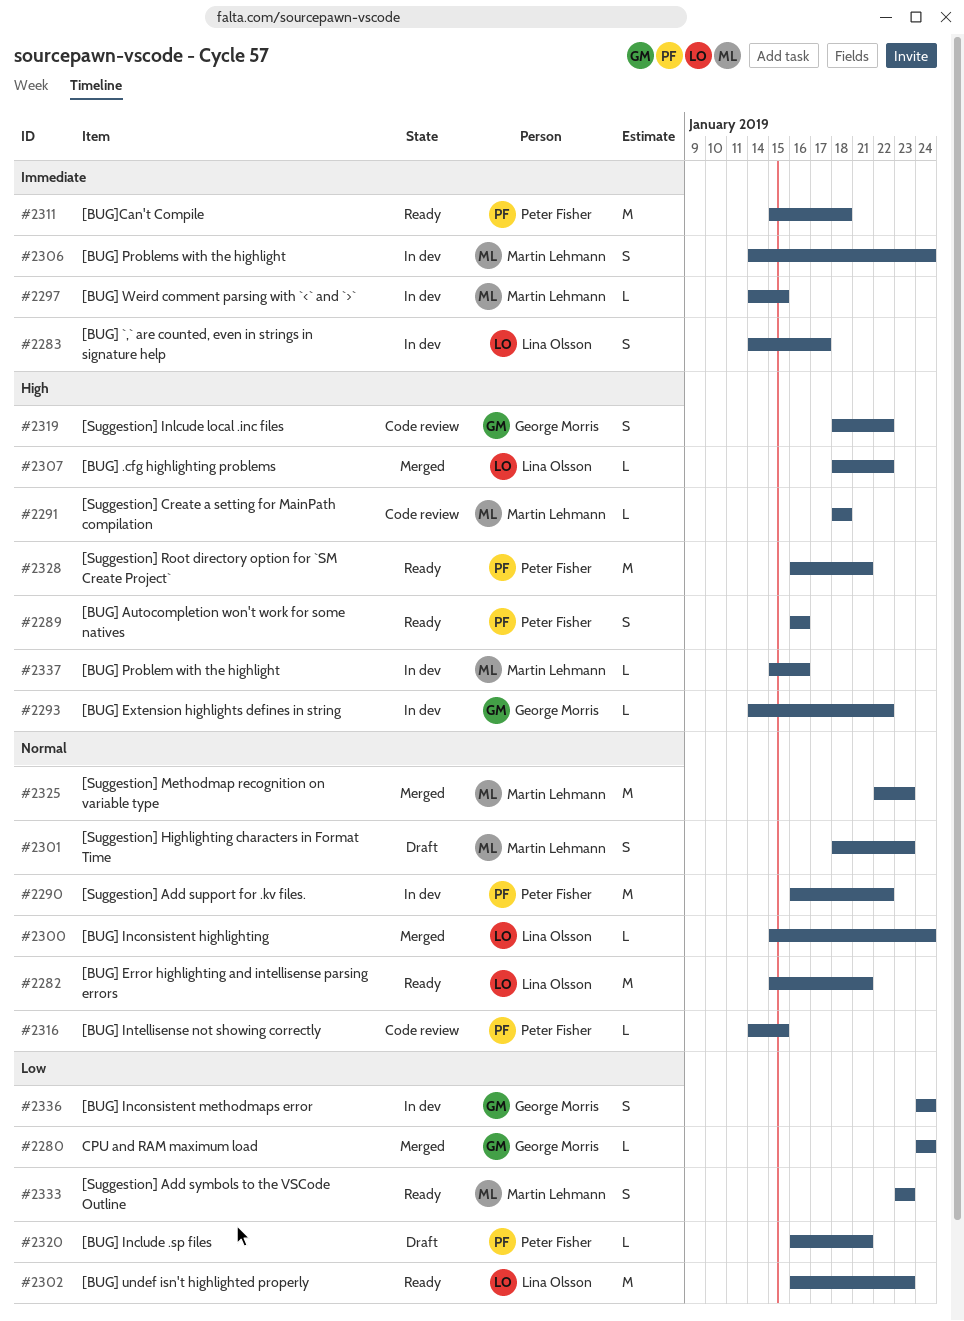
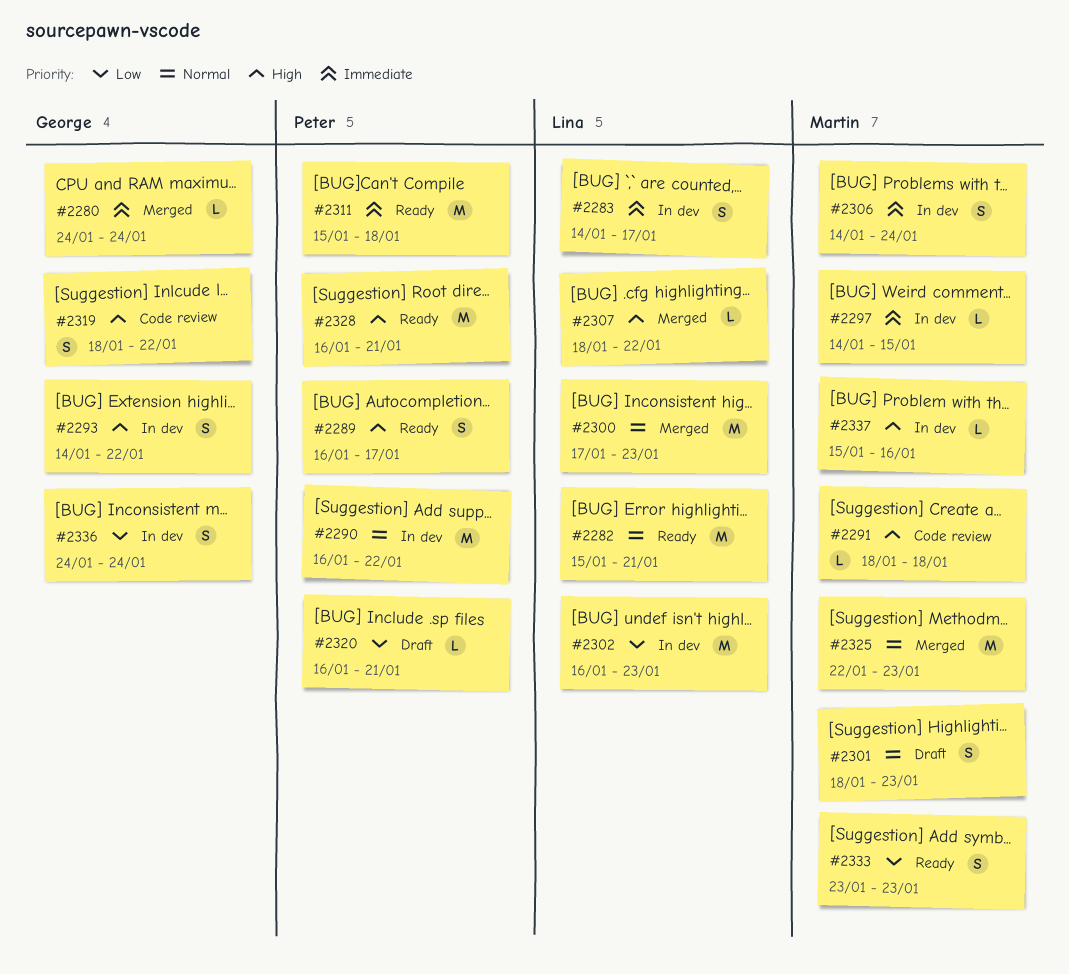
#2280, priority: Low -> Immediate
#2289, due: Jan 16 -> Jan 17
#2293, estimate: L -> S
#2300, estimate: L -> M
#2300, start: Jan 15 -> Jan 17
#2300, due: Jan 24 -> Jan 23
#2302, status: Ready -> In dev
#2316: present -> none

